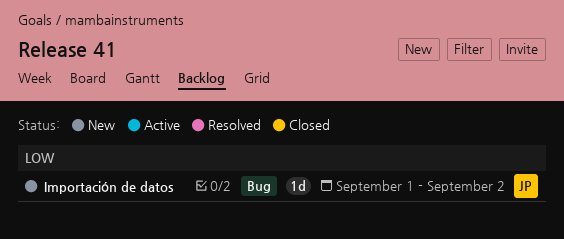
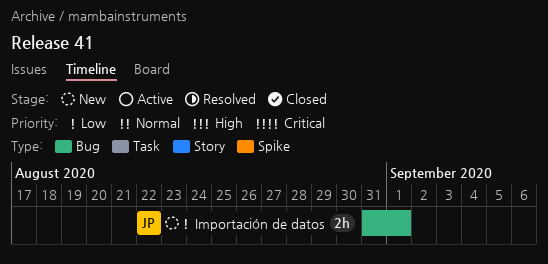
Importación de datos, estimate: 1d -> 2h
Importación de datos, start: Sep 1 -> Aug 31
Importación de datos, due: Sep 2 -> Sep 1

